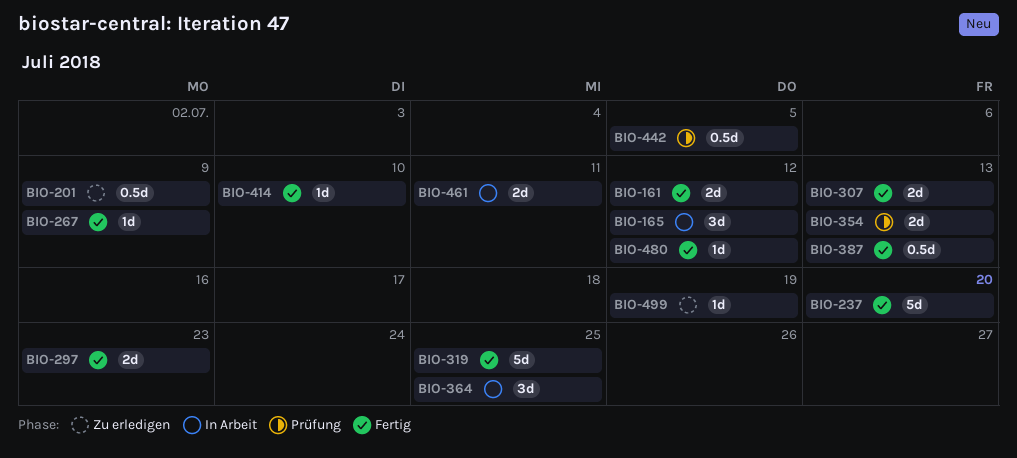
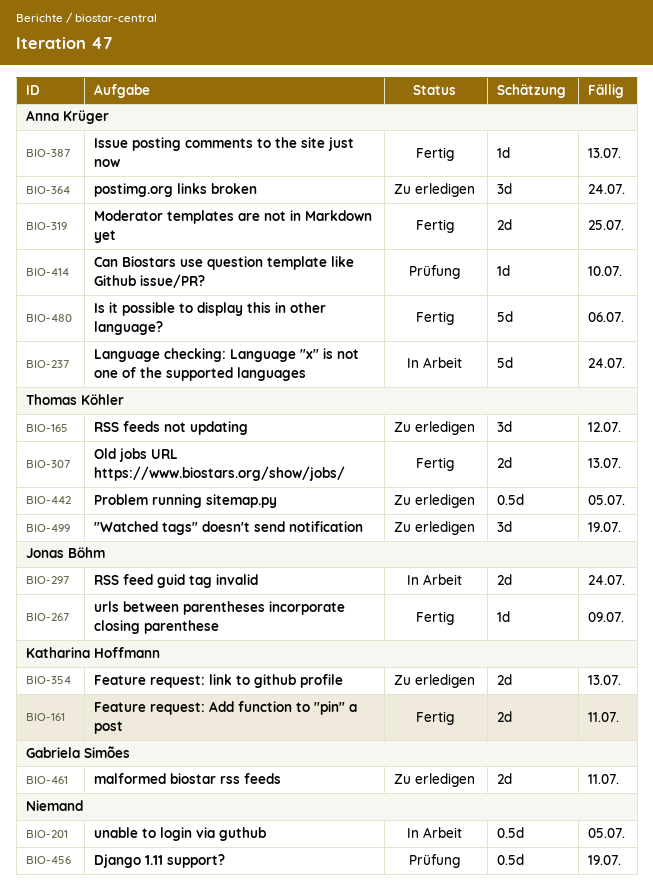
BIO-161, due: Jul 12 -> Jul 11
BIO-165, status: In Arbeit -> Zu erledigen
BIO-201, status: Zu erledigen -> In Arbeit
BIO-201, due: Jul 9 -> Jul 5
BIO-237, status: Fertig -> In Arbeit
BIO-237, due: Jul 20 -> Jul 24
BIO-297, status: Fertig -> In Arbeit
BIO-297, due: Jul 23 -> Jul 24
BIO-319, estimate: 5d -> 2d
BIO-354, status: Prüfung -> Zu erledigen
BIO-364, status: In Arbeit -> Zu erledigen
BIO-364, due: Jul 25 -> Jul 24
BIO-387, estimate: 0.5d -> 1d
BIO-414, status: Fertig -> Prüfung
BIO-442, status: Prüfung -> Zu erledigen
BIO-456: none -> present
BIO-461, status: In Arbeit -> Zu erledigen
BIO-480, estimate: 1d -> 5d
BIO-480, due: Jul 12 -> Jul 6
BIO-499, estimate: 1d -> 3d

